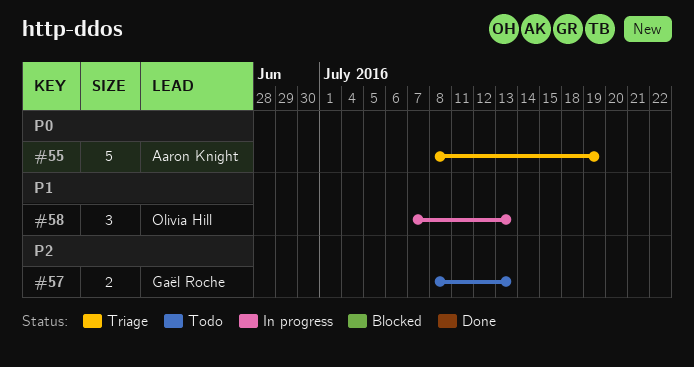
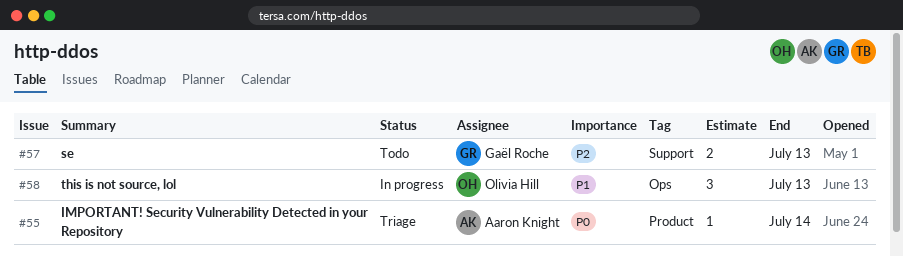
#55, estimate: 5 -> 1
#55, due: Jul 19 -> Jul 14

